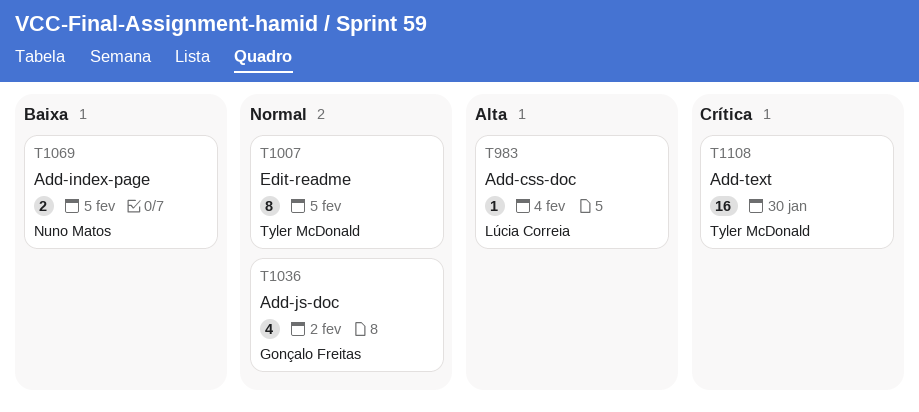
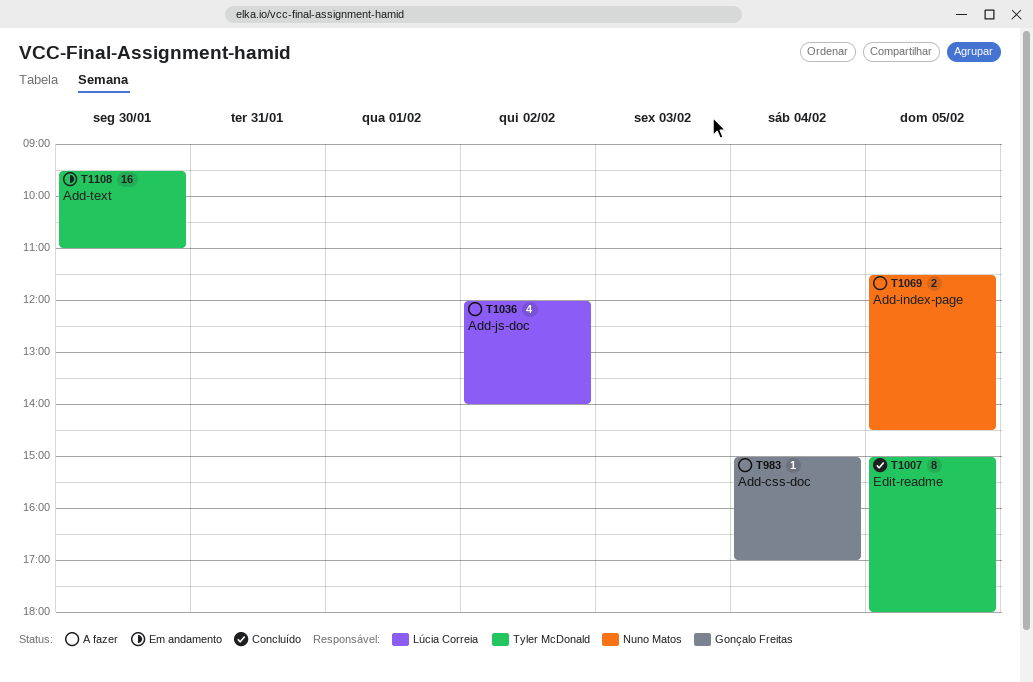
T983, owner: Lúcia Correia -> Gonçalo Freitas
T1036, owner: Gonçalo Freitas -> Lúcia Correia

